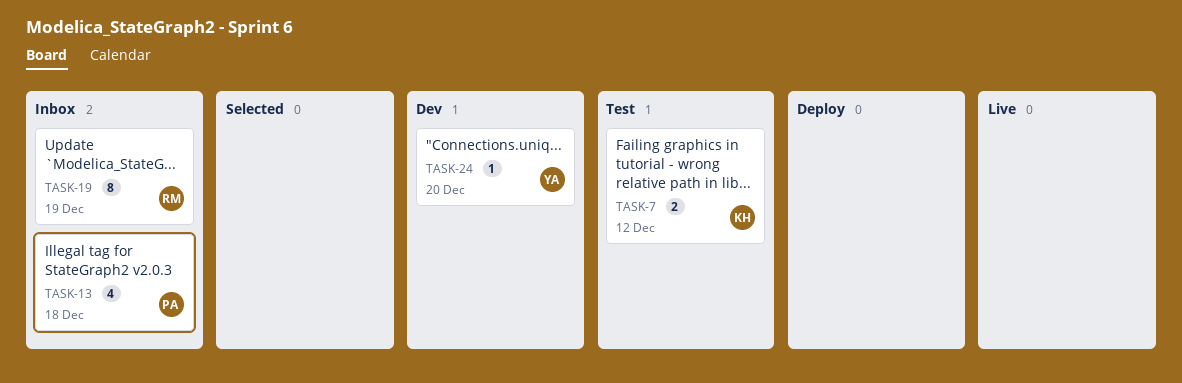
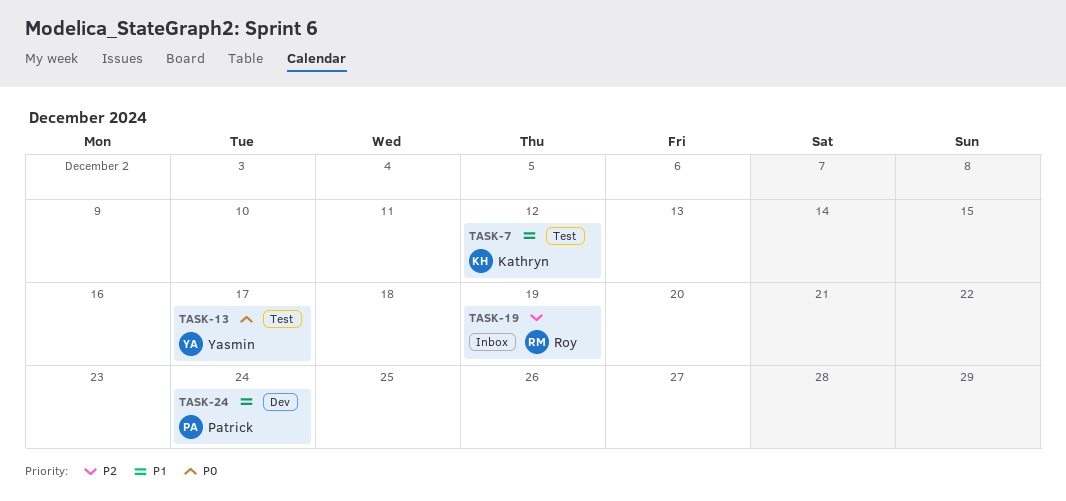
TASK-13, status: Inbox -> Test
TASK-13, owner: Patrick -> Yasmin
TASK-13, due: Dec 18 -> Dec 17
TASK-24, owner: Yasmin -> Patrick
TASK-24, due: Dec 20 -> Dec 24

